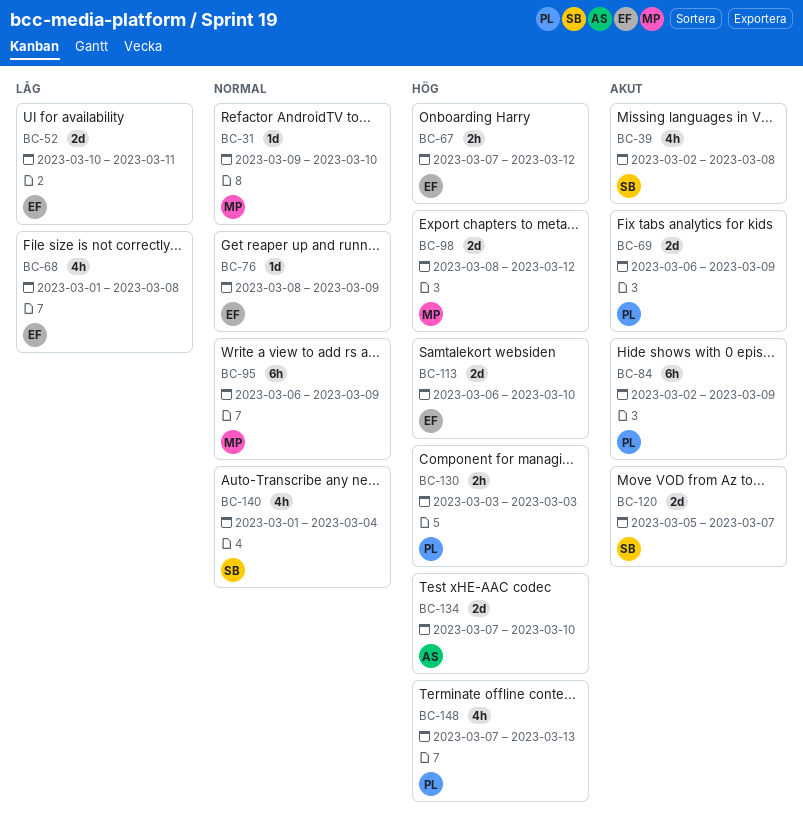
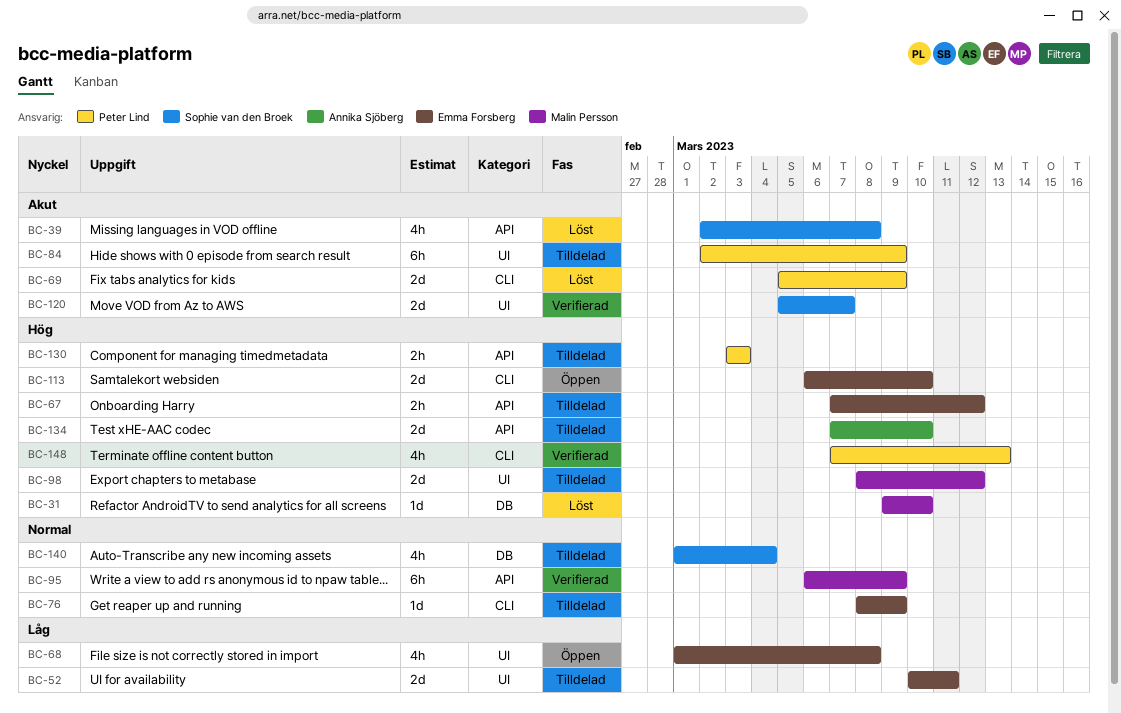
BC-31, priority: Normal -> Hög
BC-69, start: Mar 6 -> Mar 5

